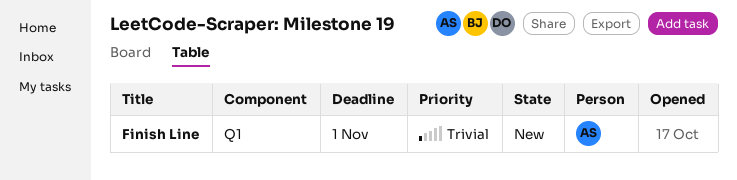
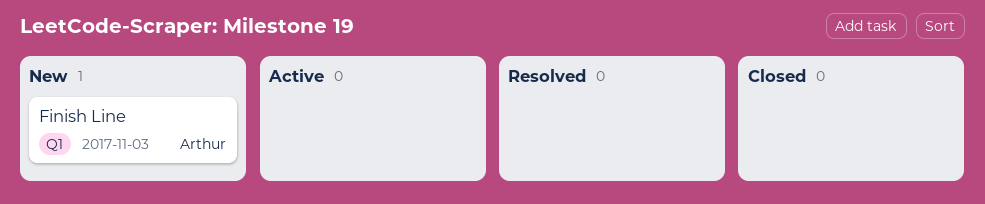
Finish Line, due: Nov 1 -> Nov 3

